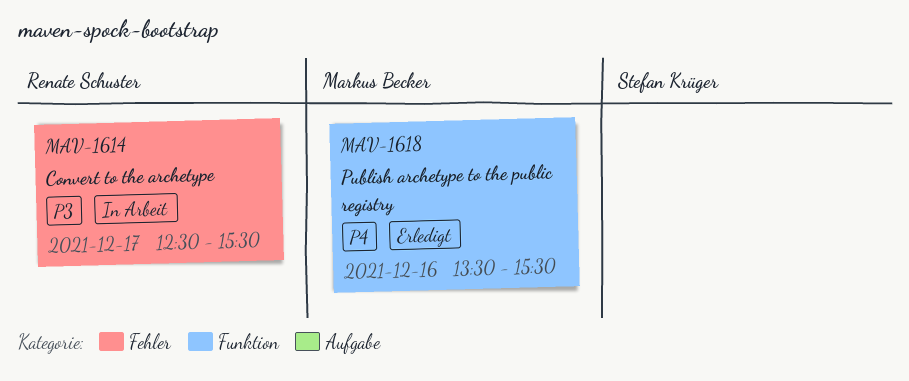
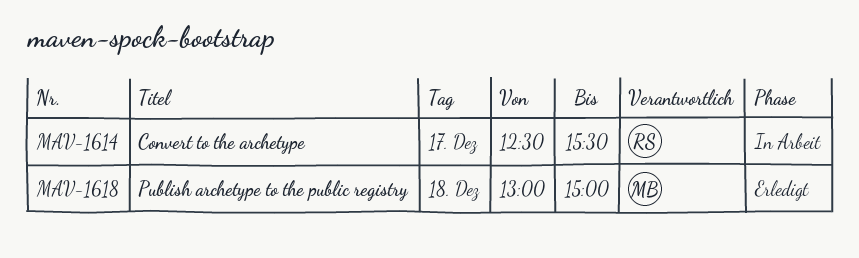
MAV-1618, day: Dec 16 -> Dec 18
MAV-1618, begins: 13:30 -> 13:00
MAV-1618, ends: 15:30 -> 15:00

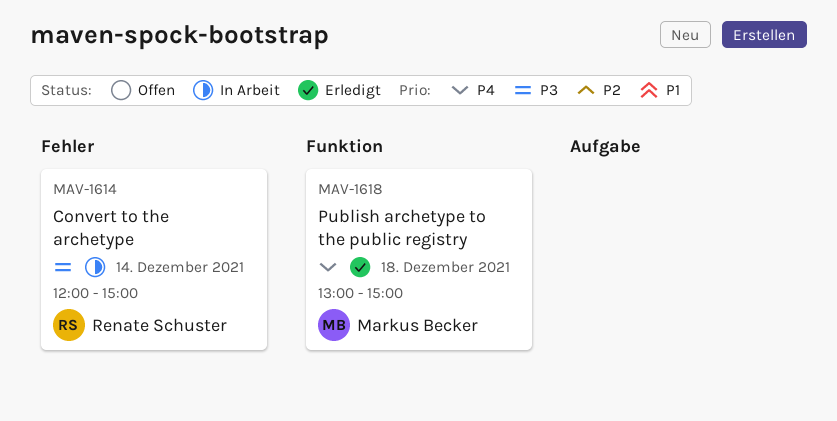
MAV-1614, day: Dec 17 -> Dec 14
MAV-1614, begins: 12:30 -> 12:00
MAV-1614, ends: 15:30 -> 15:00

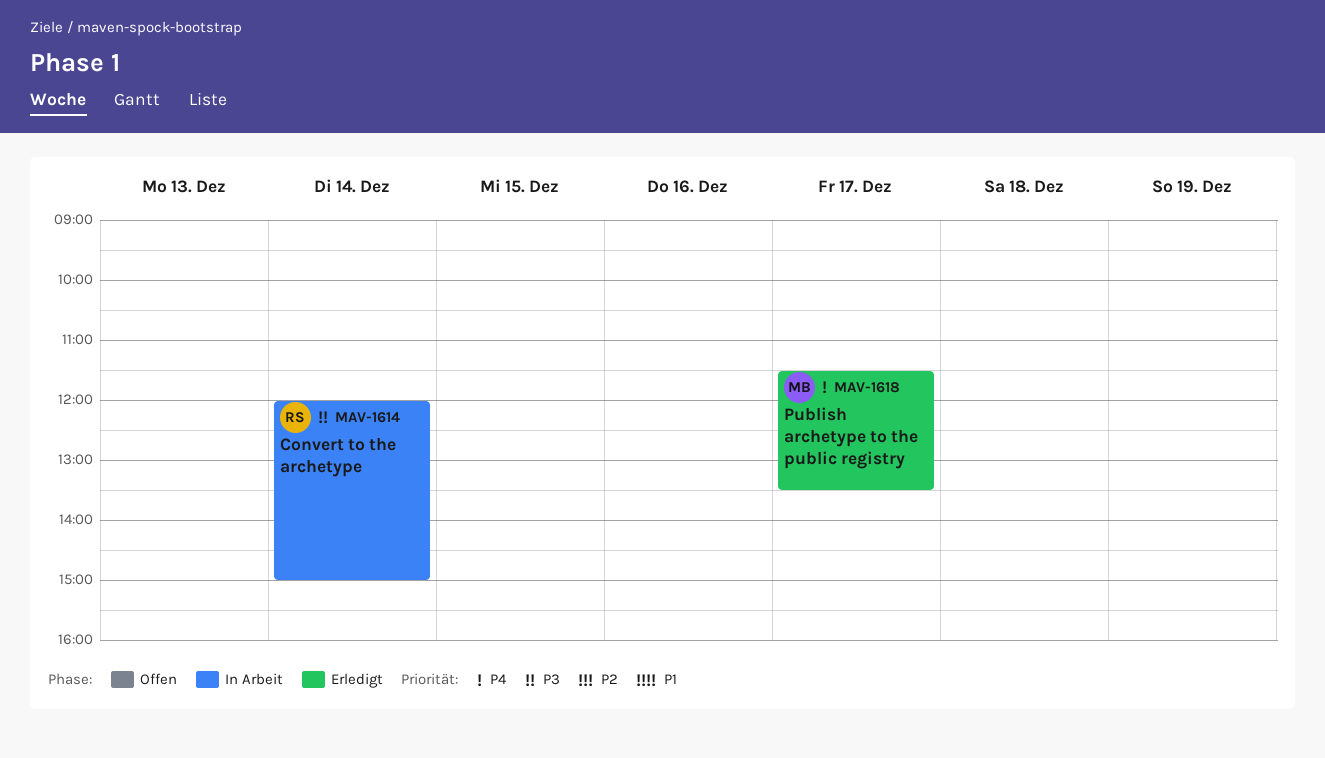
MAV-1618, day: Dec 18 -> Dec 17
MAV-1618, begins: 13:00 -> 11:30
MAV-1618, ends: 15:00 -> 13:30

